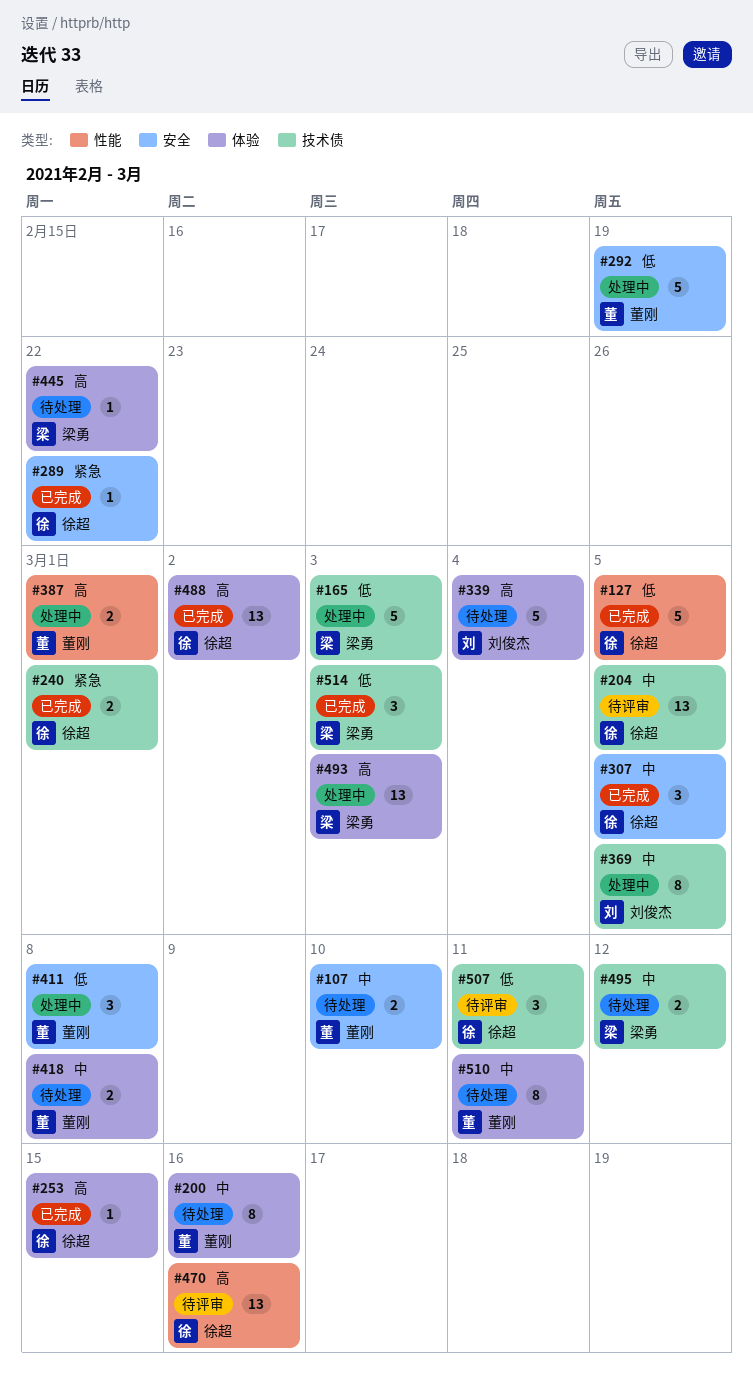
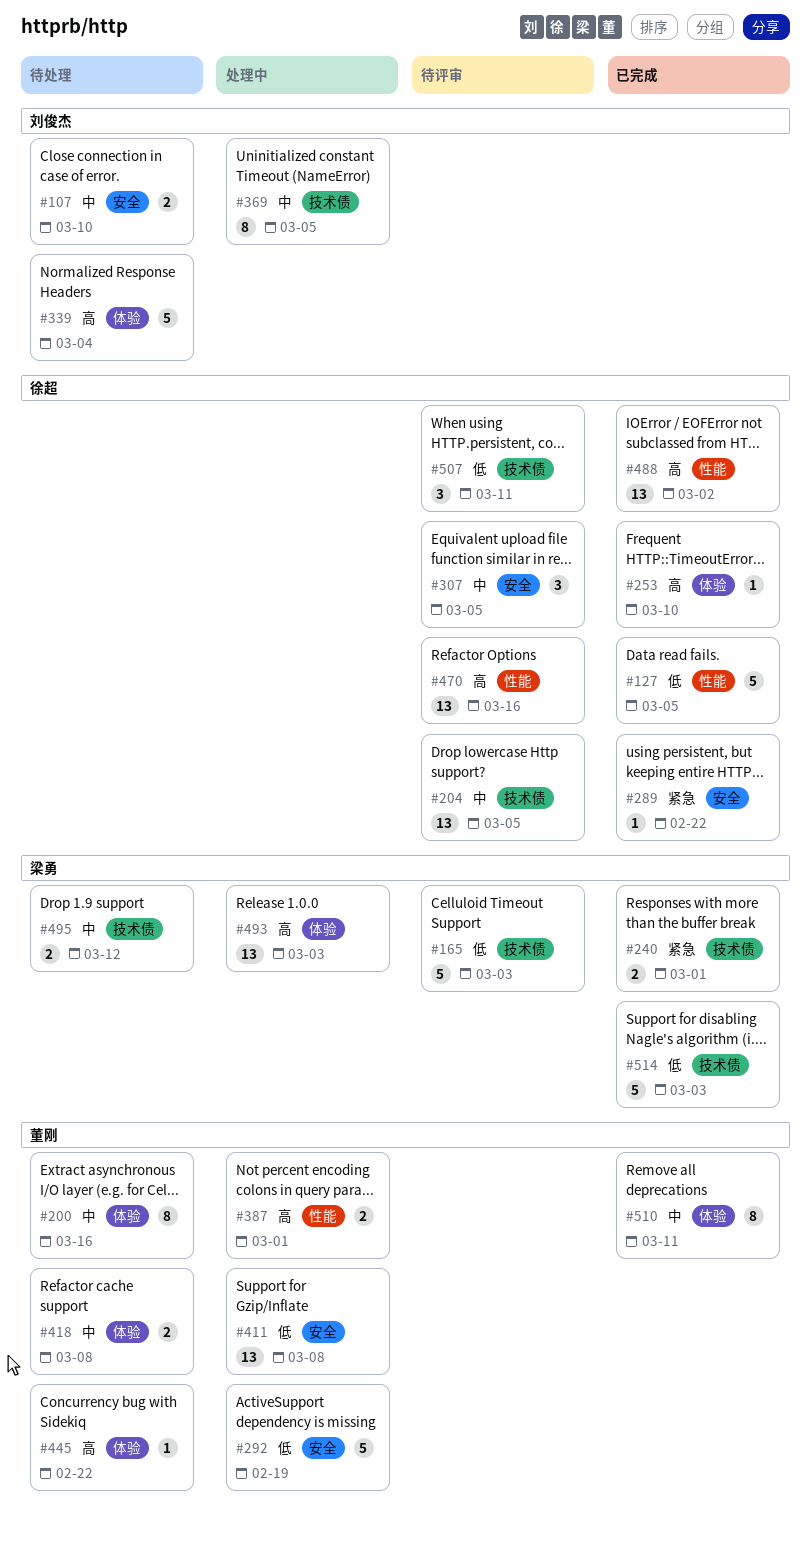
#107, owner: 董刚 -> 刘俊杰
#165, status: 处理中 -> 待评审
#240, owner: 徐超 -> 梁勇
#253, due: Mar 15 -> Mar 10
#307, status: 已完成 -> 待评审
#411, estimate: 3 -> 13
#445, owner: 梁勇 -> 董刚
#488, label: 体验 -> 性能
#510, status: 待处理 -> 已完成
#514, estimate: 3 -> 5

